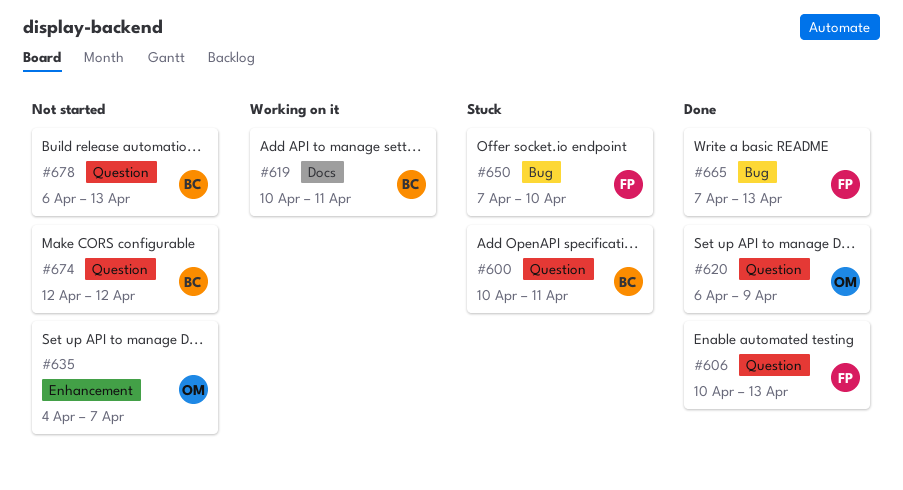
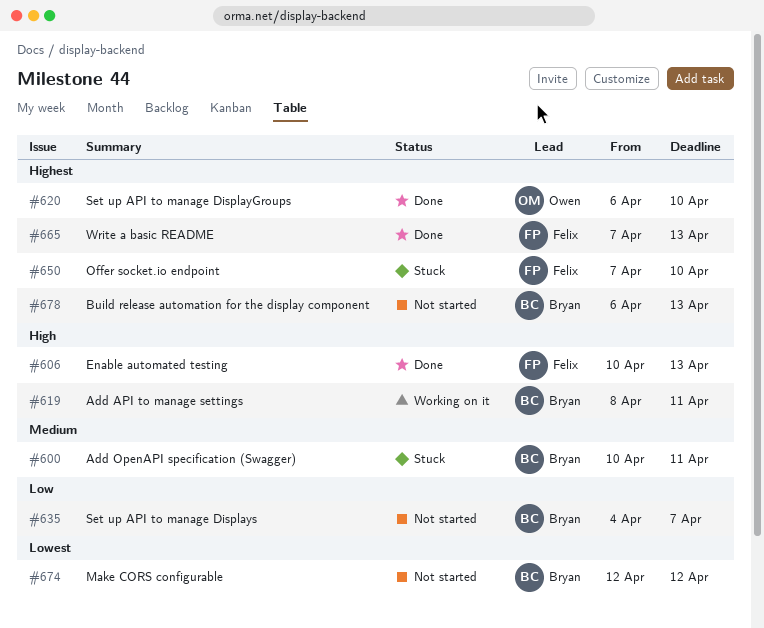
#619, start: Apr 10 -> Apr 8
#620, due: Apr 9 -> Apr 10
#635, owner: Owen -> Bryan

